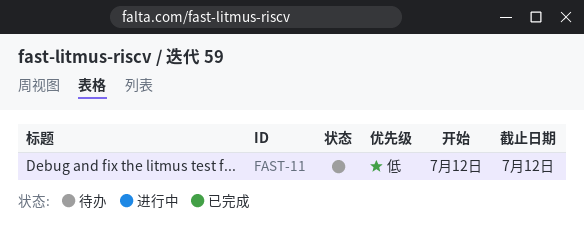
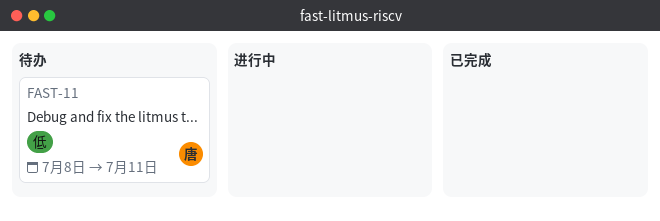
FAST-11, start: Jul 12 -> Jul 8
FAST-11, due: Jul 12 -> Jul 11

